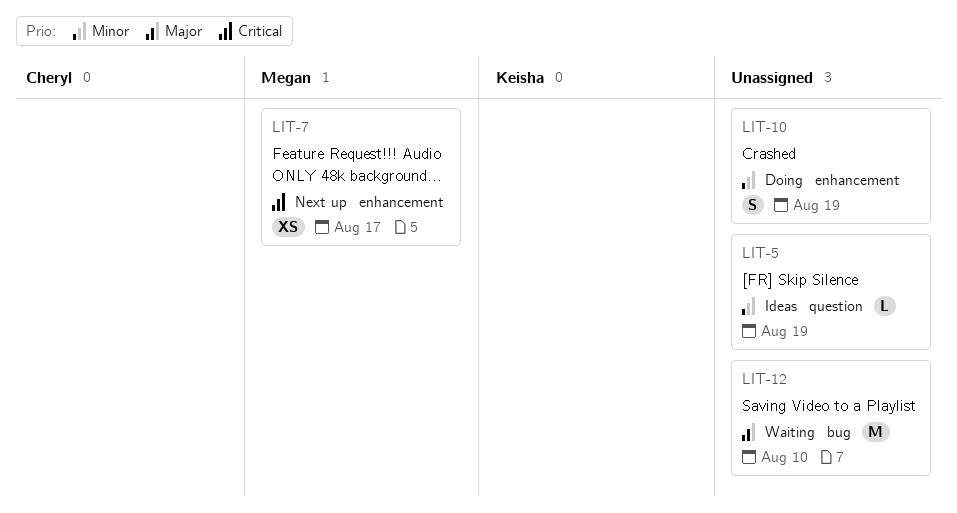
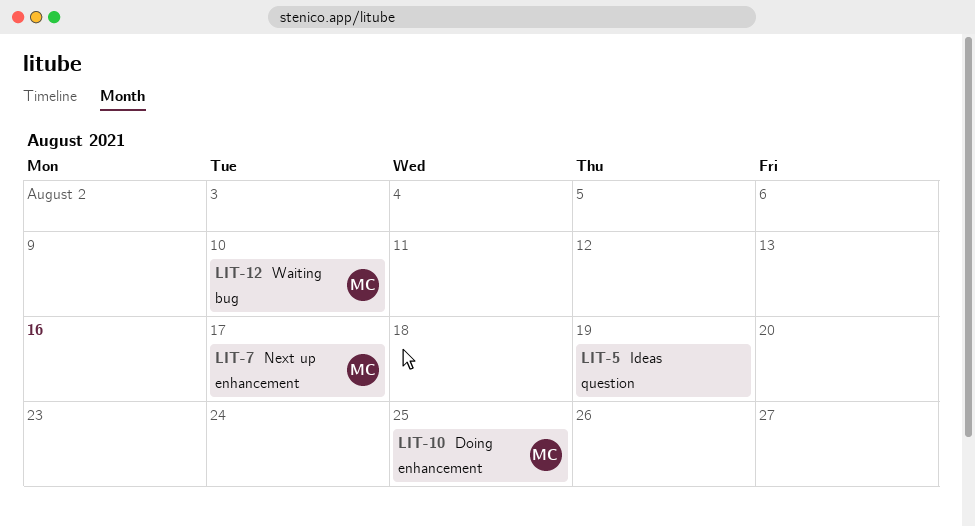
LIT-10, owner: none -> Megan
LIT-10, due: Aug 19 -> Aug 25
LIT-12, owner: none -> Megan

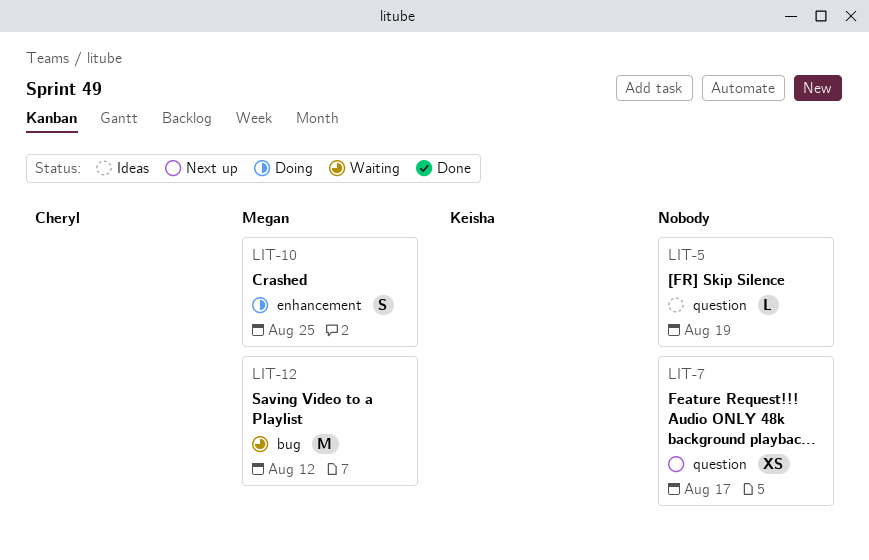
LIT-7, owner: Megan -> none
LIT-7, label: enhancement -> question
LIT-12, due: Aug 10 -> Aug 12

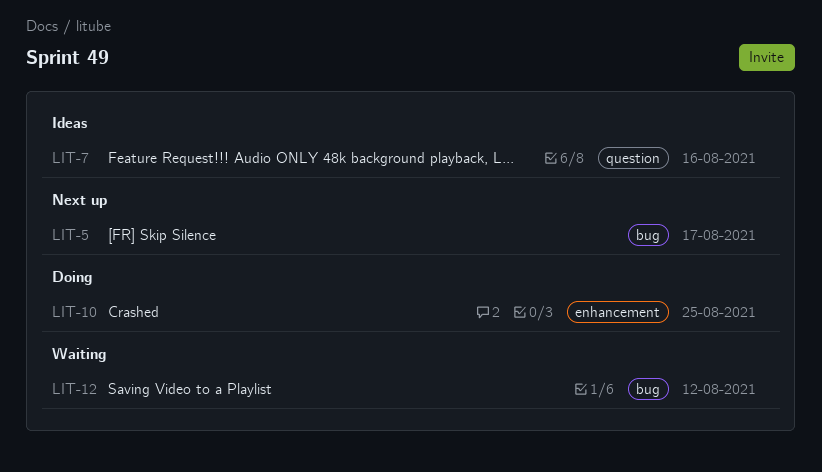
LIT-5, status: Ideas -> Next up
LIT-5, label: question -> bug
LIT-5, due: Aug 19 -> Aug 17
LIT-7, status: Next up -> Ideas
LIT-7, due: Aug 17 -> Aug 16

